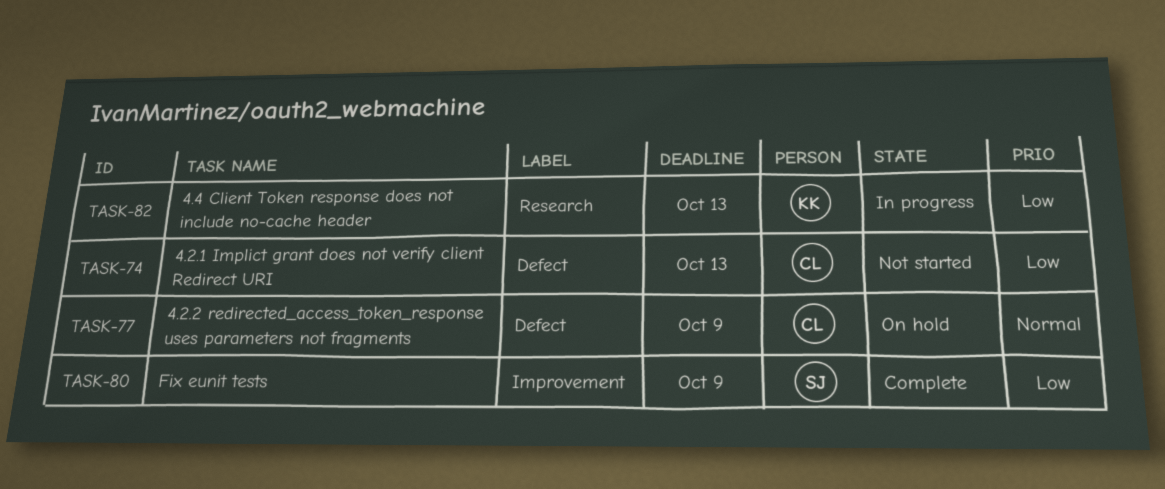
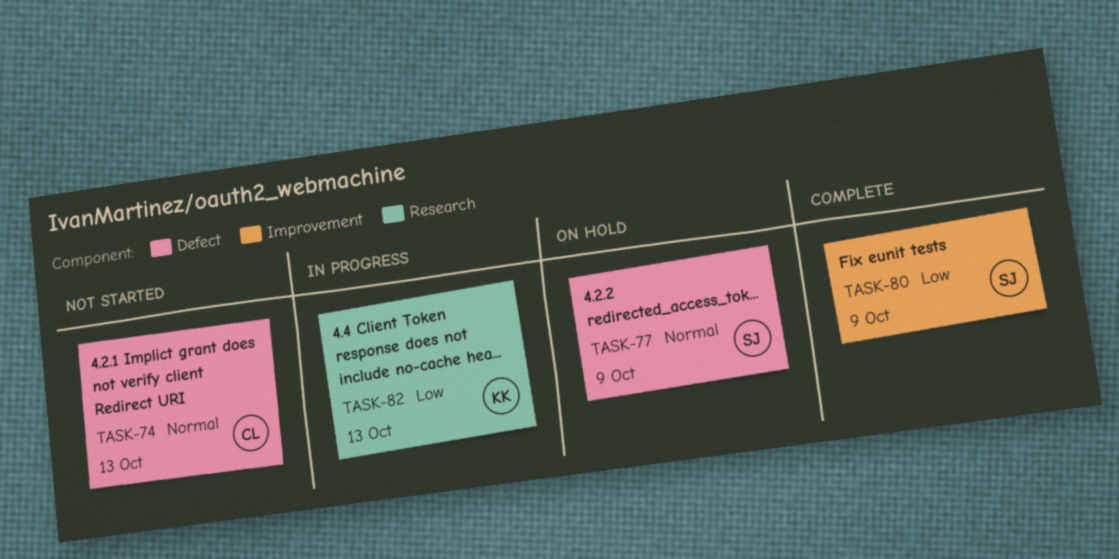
TASK-74, priority: Low -> Normal
TASK-77, owner: CL -> SJ

